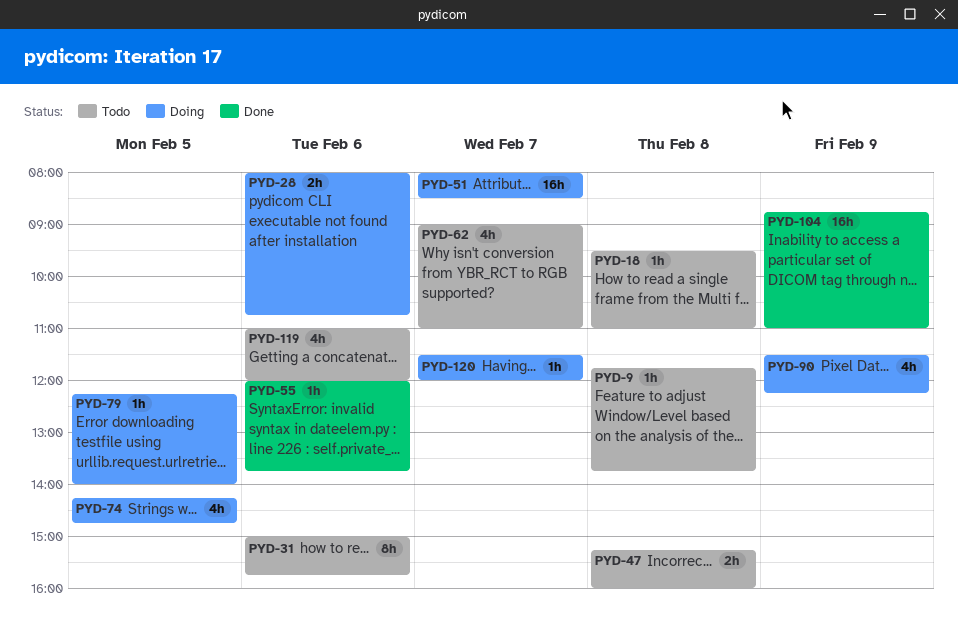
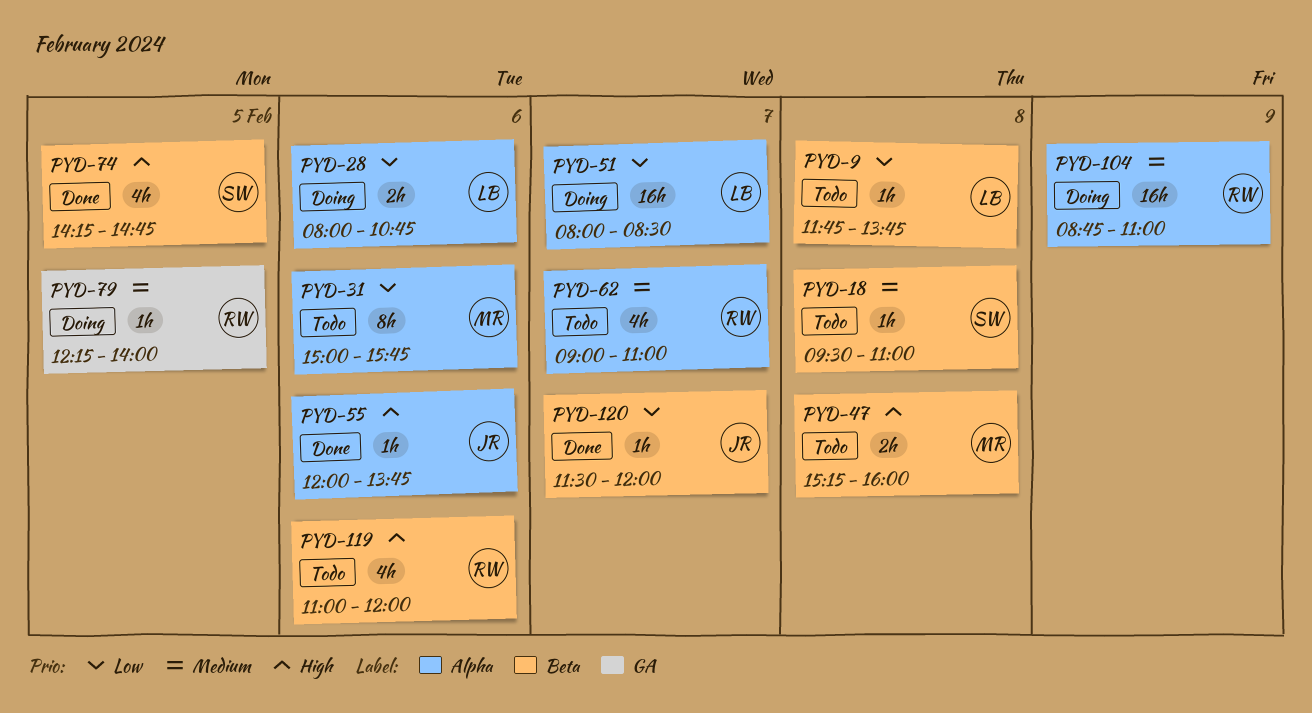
PYD-74, status: Doing -> Done
PYD-90: present -> none
PYD-104, status: Done -> Doing
PYD-120, status: Doing -> Done

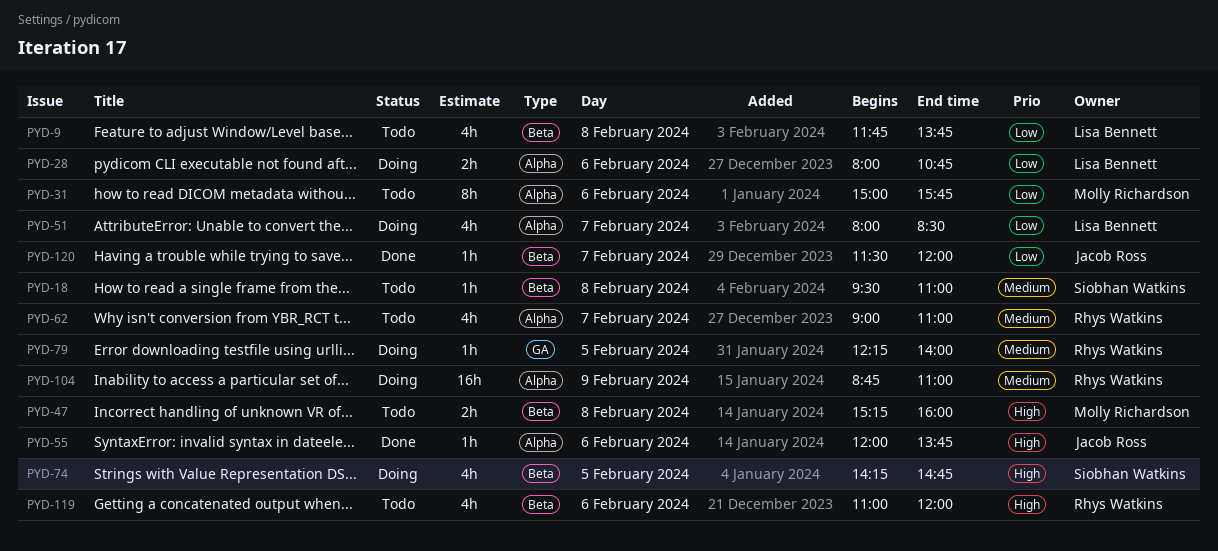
PYD-9, estimate: 1h -> 4h
PYD-51, estimate: 16h -> 4h
PYD-74, status: Done -> Doing

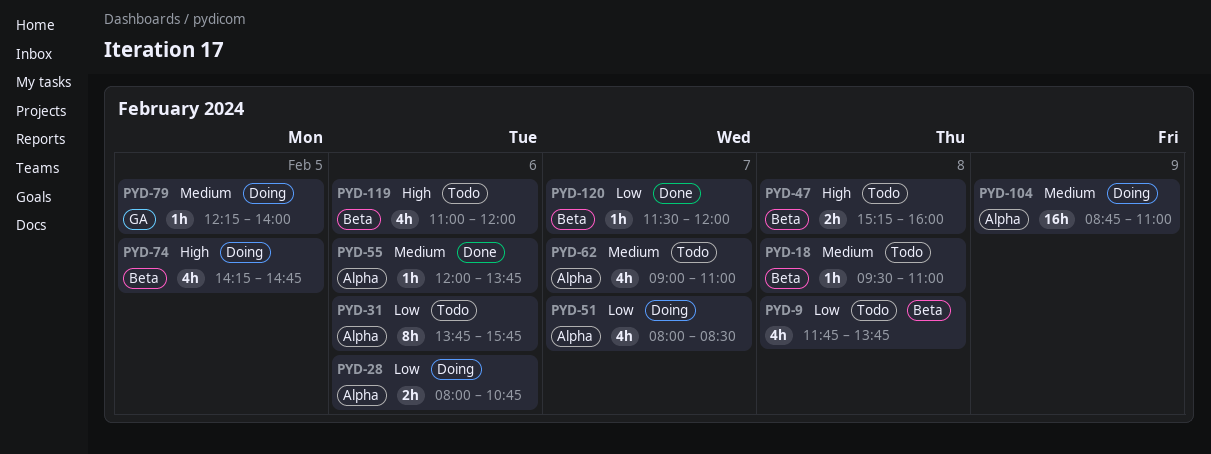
PYD-31, begins: 15:00 -> 13:45
PYD-55, priority: High -> Medium

